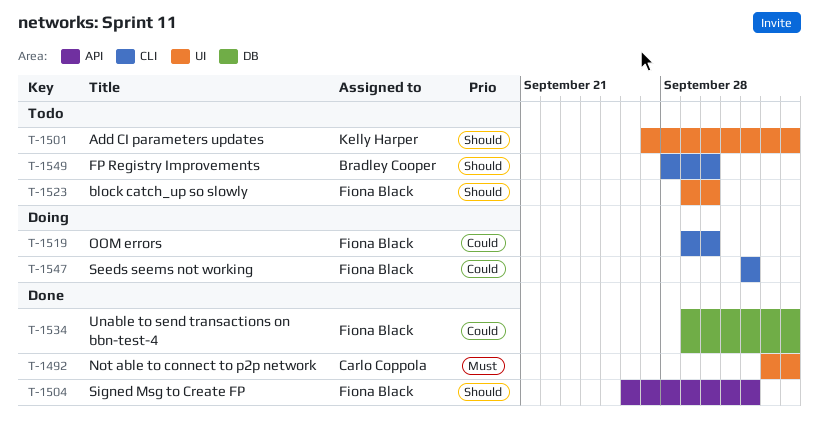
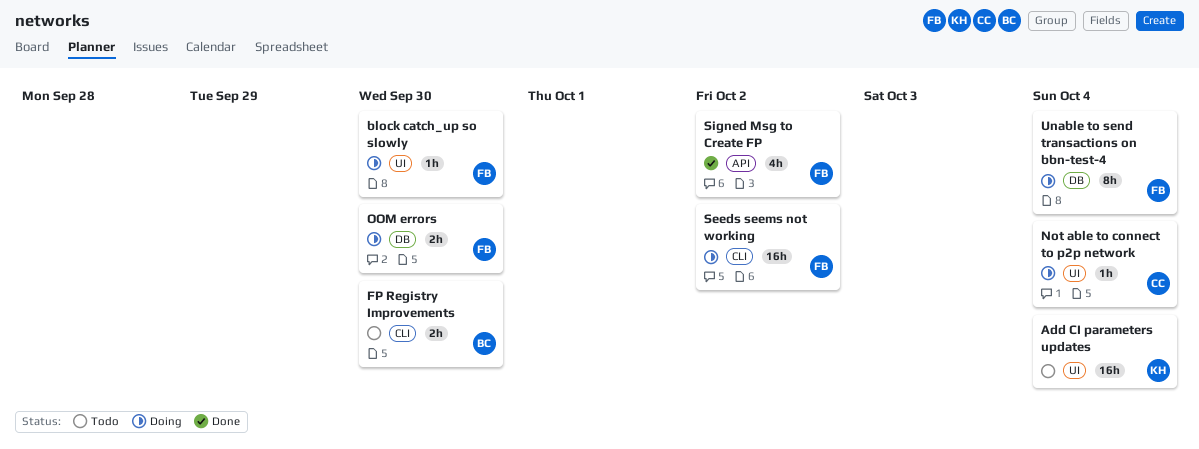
block catch_up so slowly, status: Todo -> Doing
Not able to connect to p2p network, status: Done -> Doing
OOM errors, label: CLI -> DB
Unable to send transactions on bbn-test-4, status: Done -> Doing

